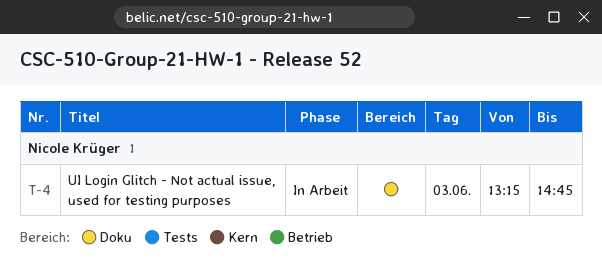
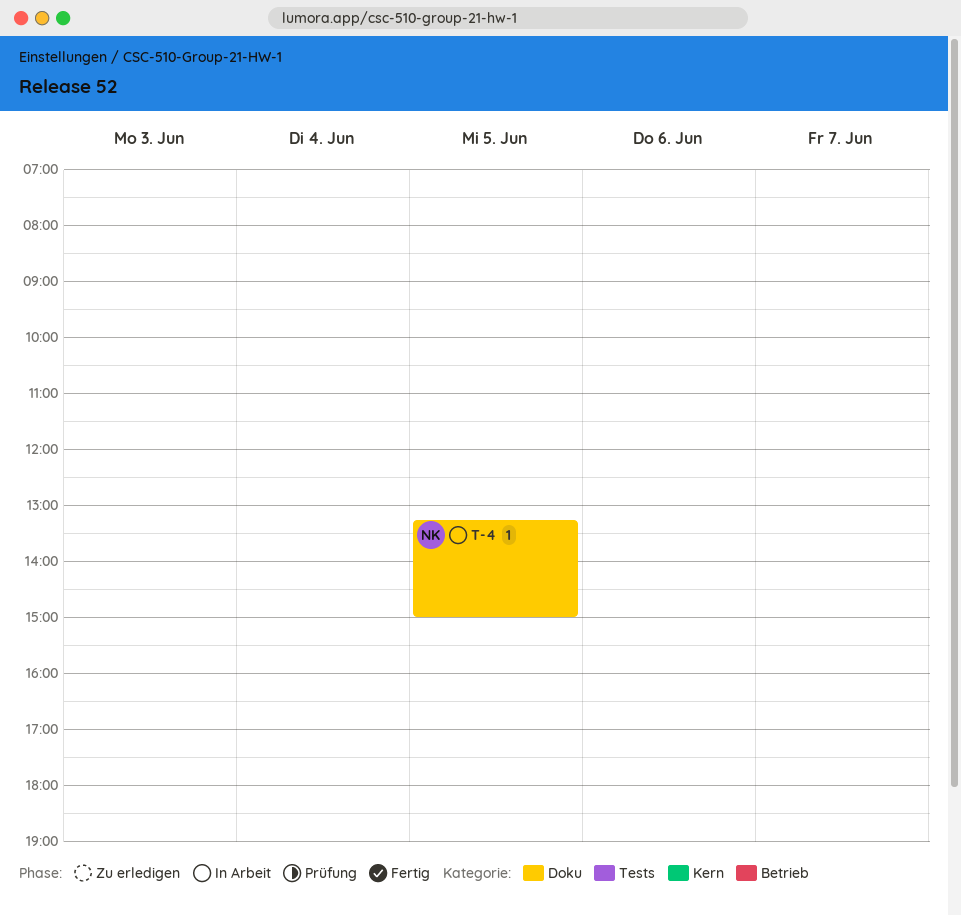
T-4, day: Jun 3 -> Jun 5
T-4, ends: 14:45 -> 15:00

